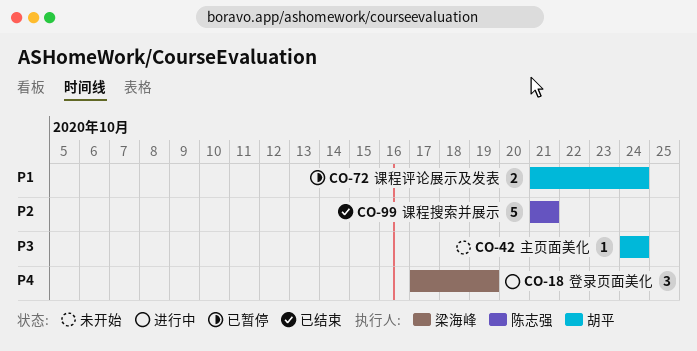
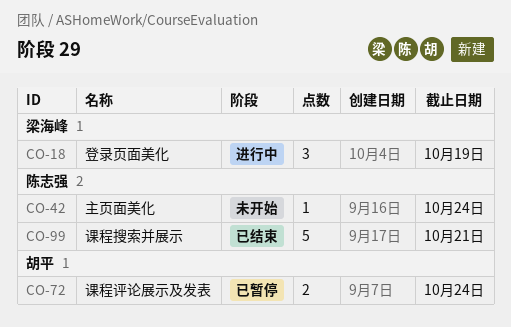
CO-42, owner: 胡平 -> 陈志强

